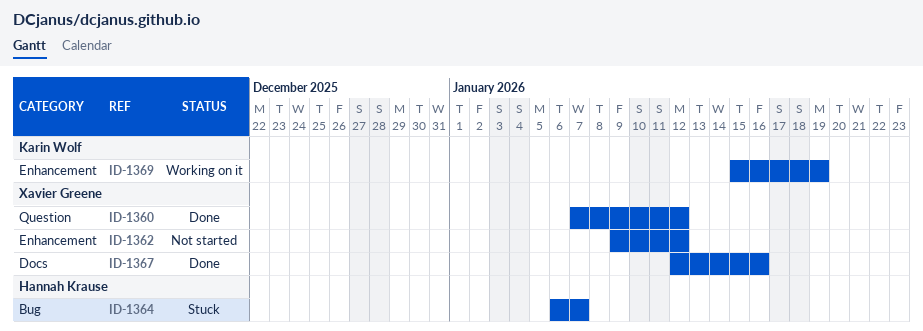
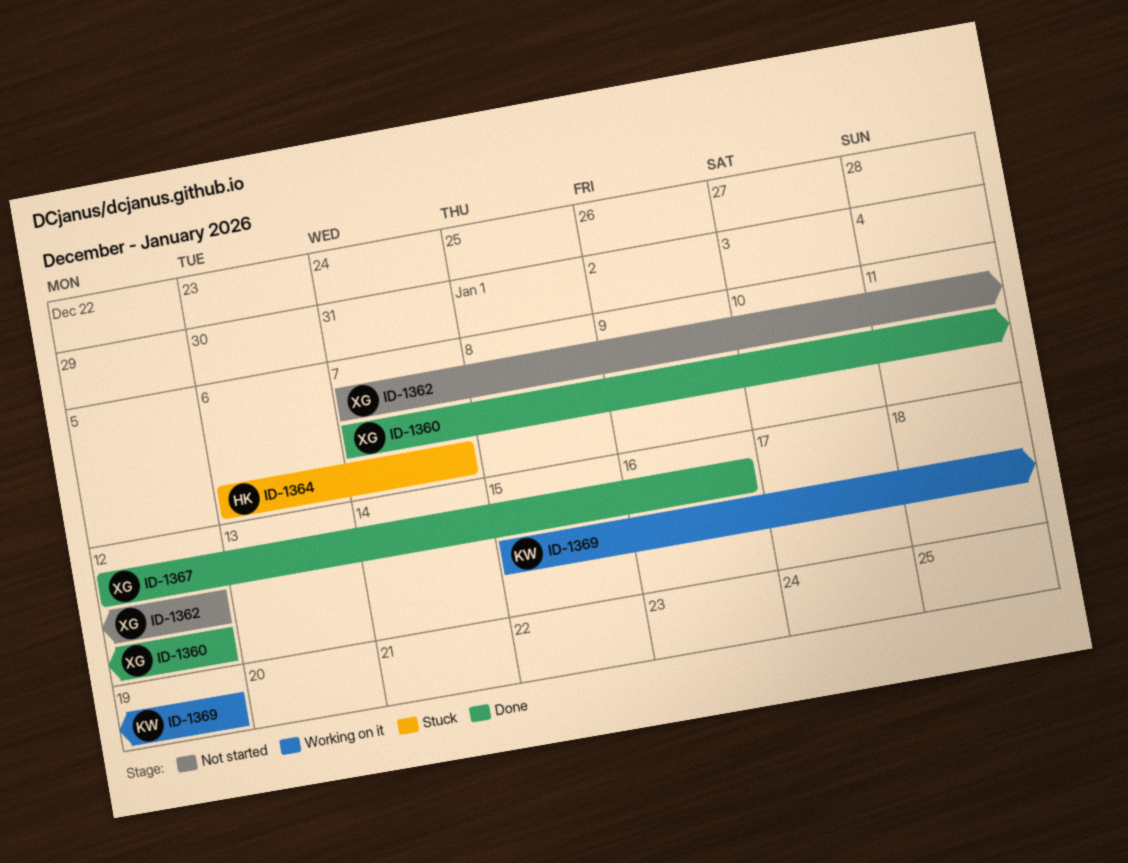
ID-1362, start: Jan 9 -> Jan 7

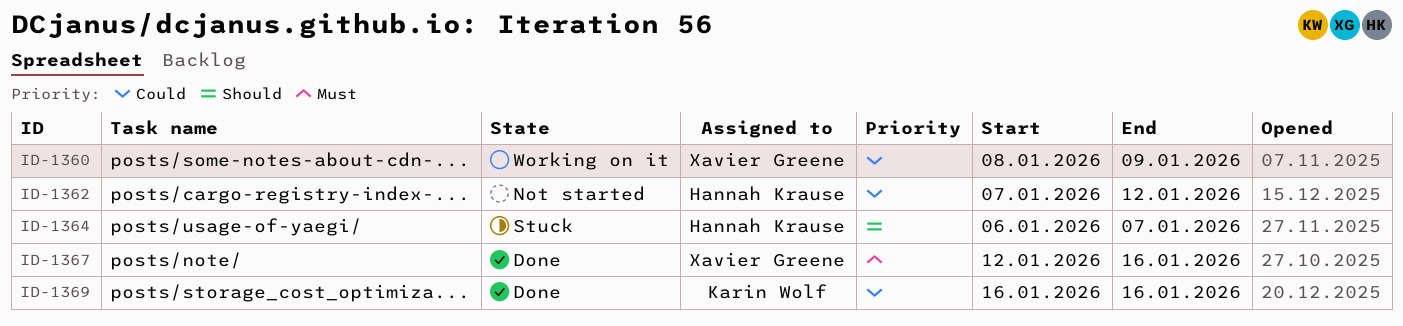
ID-1360, status: Done -> Working on it
ID-1360, start: Jan 7 -> Jan 8
ID-1360, due: Jan 12 -> Jan 9
ID-1362, owner: Xavier Greene -> Hannah Krause
ID-1369, status: Working on it -> Done
ID-1369, start: Jan 15 -> Jan 16
ID-1369, due: Jan 19 -> Jan 16

